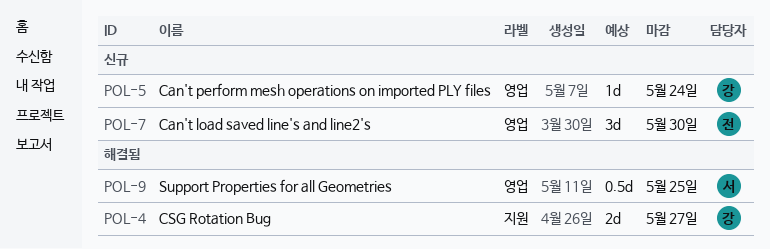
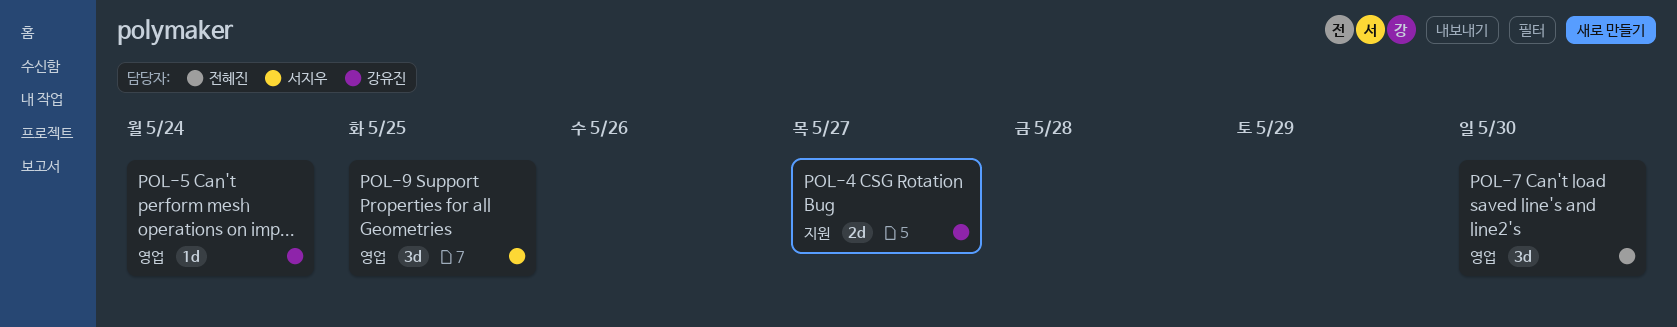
POL-9, estimate: 0.5d -> 3d

